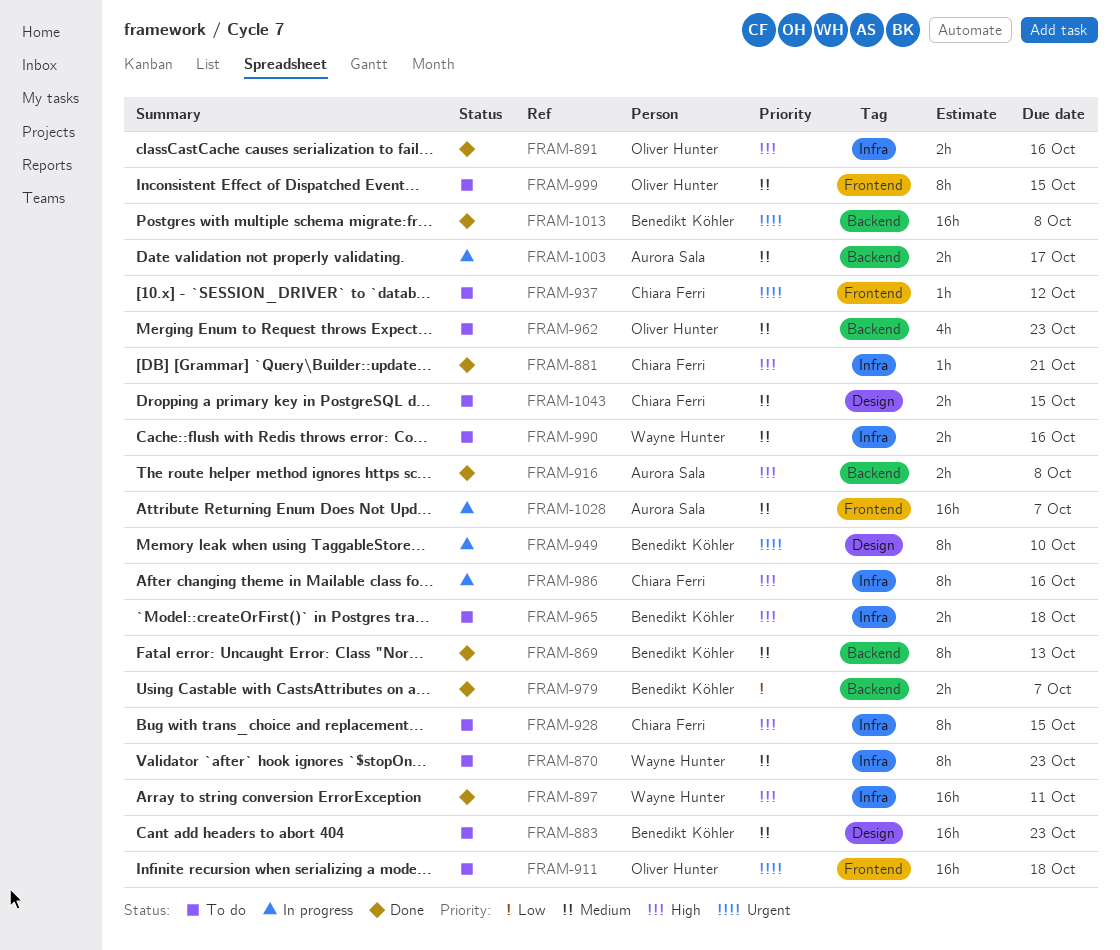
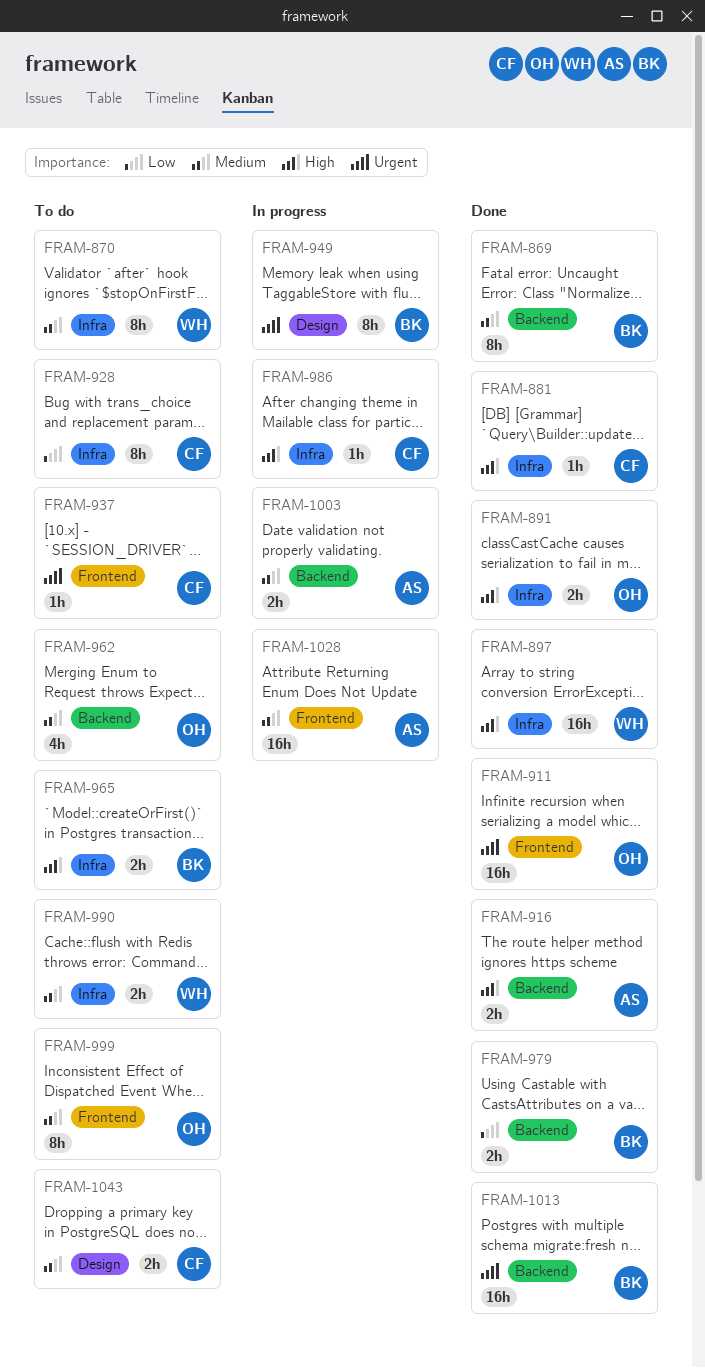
FRAM-883: present -> none
FRAM-911, status: To do -> Done
FRAM-928, priority: High -> Low
FRAM-986, estimate: 8h -> 1h

